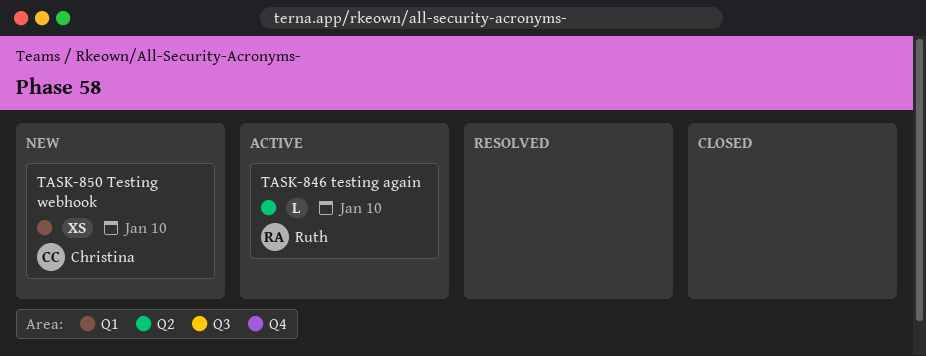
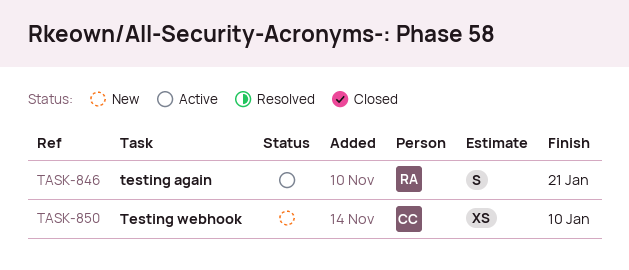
TASK-846, estimate: L -> S
TASK-846, due: Jan 10 -> Jan 21

